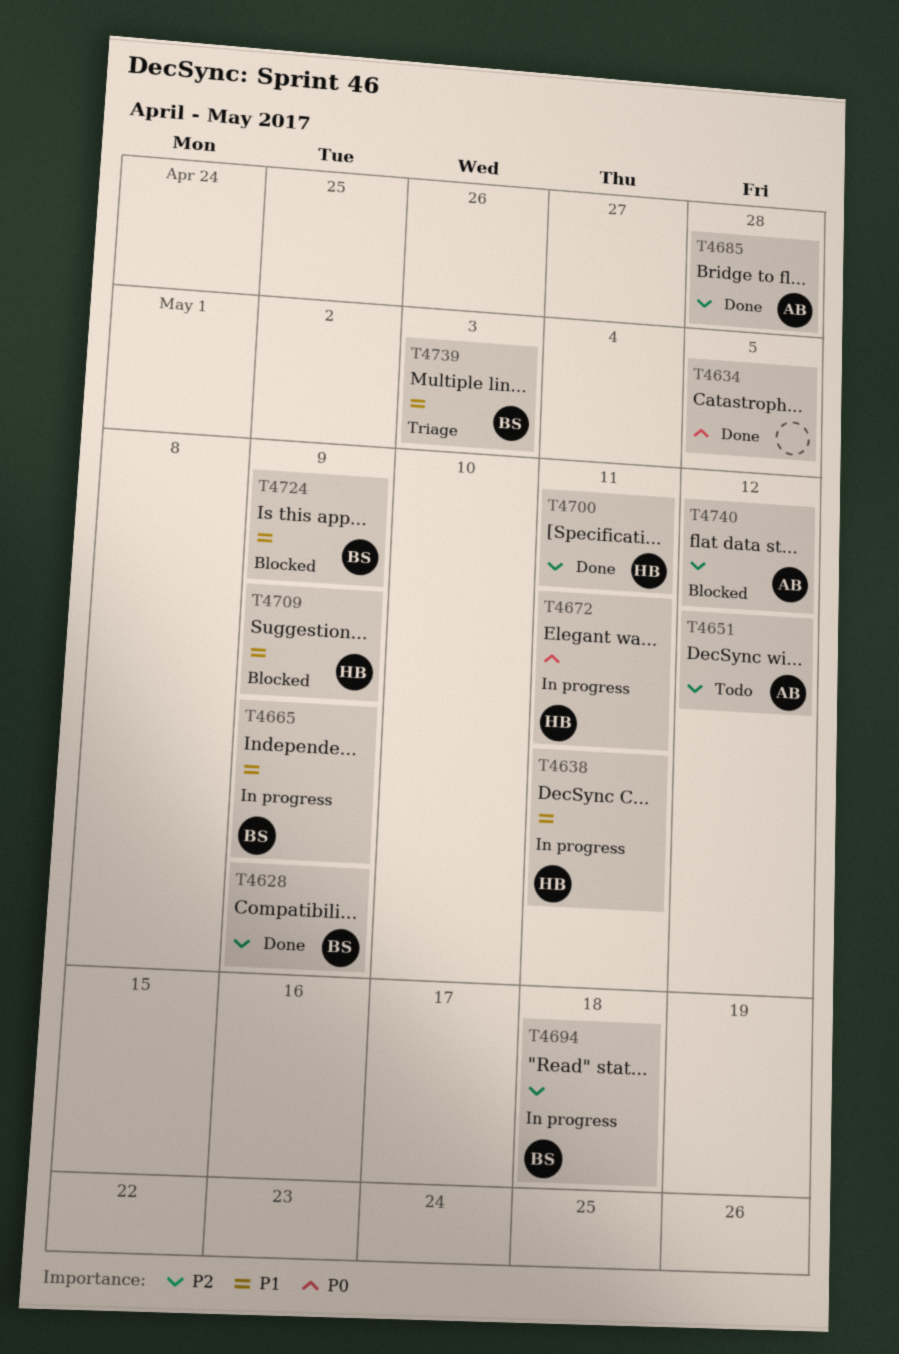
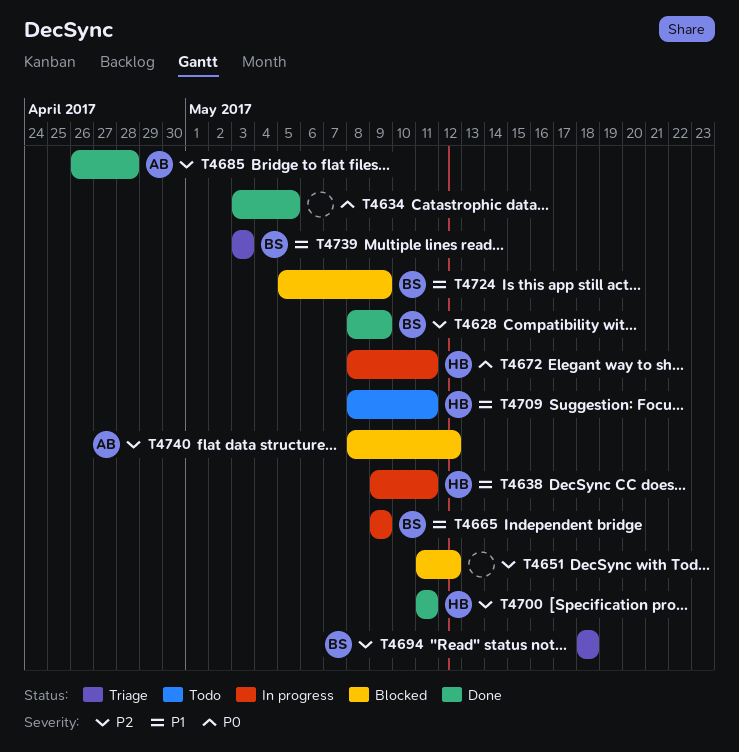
T4651, status: Todo -> Blocked
T4651, owner: AB -> none
T4694, status: In progress -> Triage
T4709, status: Blocked -> Todo
T4709, due: May 9 -> May 11

